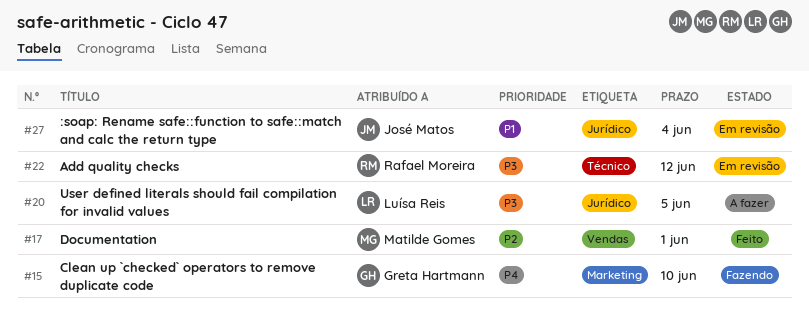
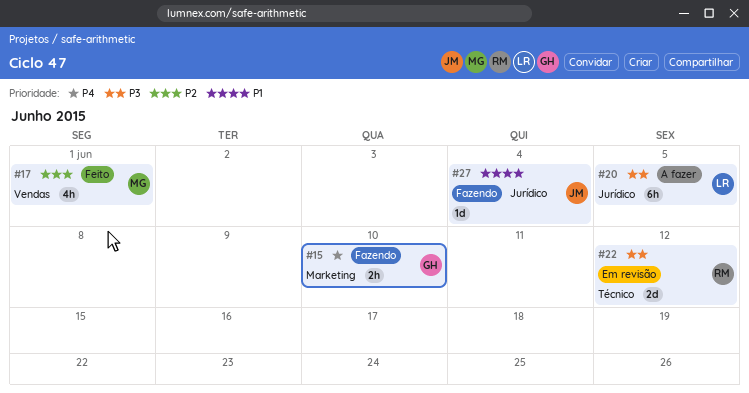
#27, status: Em revisão -> Fazendo

